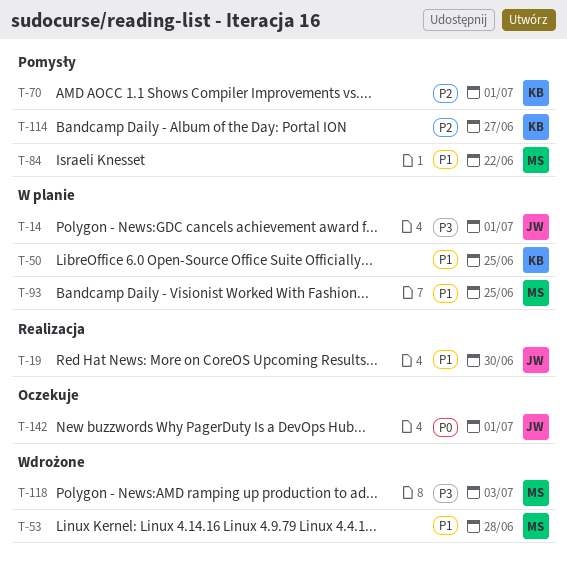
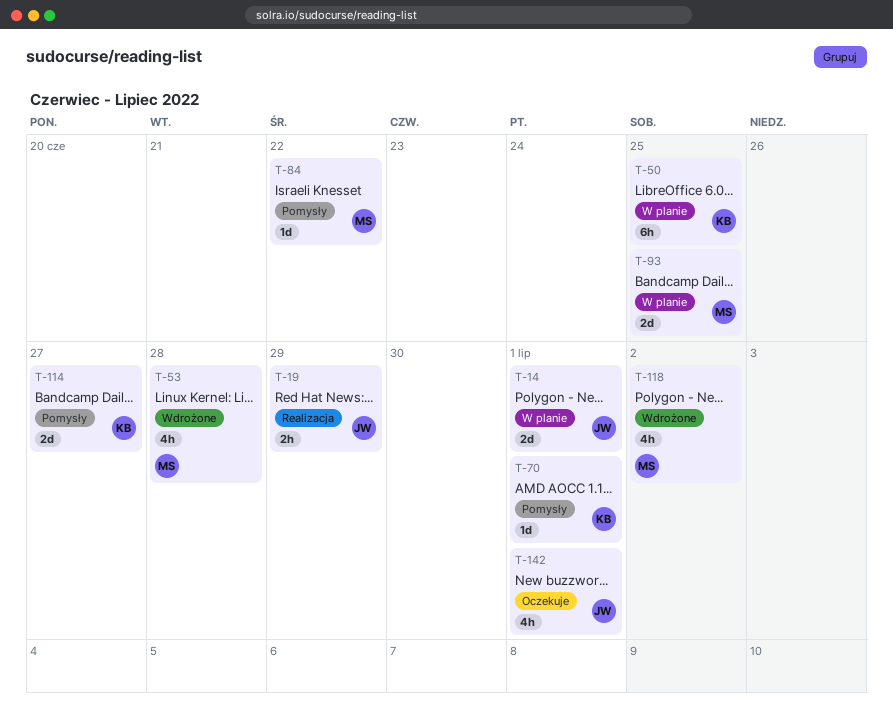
T-19, due: Jun 30 -> Jun 29
T-118, due: Jul 3 -> Jul 2

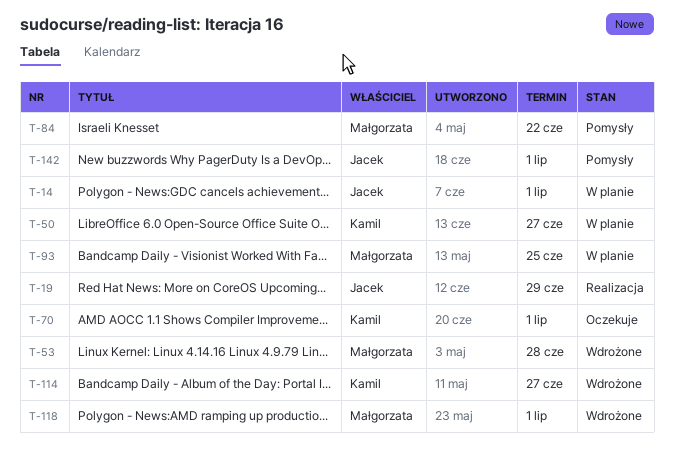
T-50, due: Jun 25 -> Jun 27
T-70, status: Pomysły -> Oczekuje
T-114, status: Pomysły -> Wdrożone
T-118, due: Jul 2 -> Jul 1
T-142, status: Oczekuje -> Pomysły

